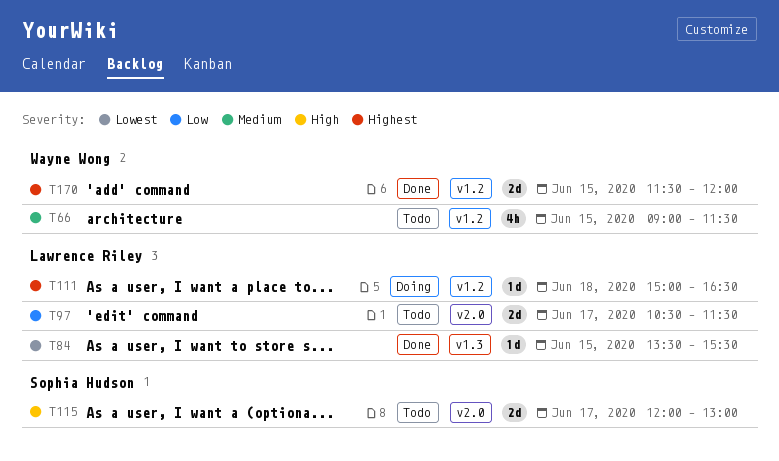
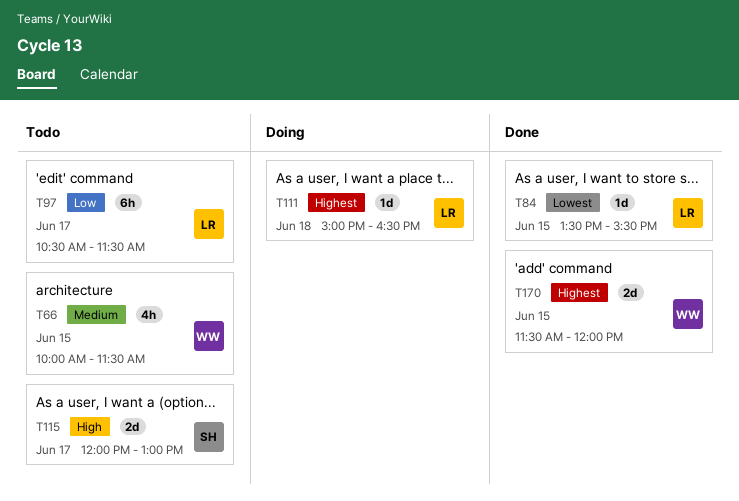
T66, begins: 09:00 -> 10:00
T97, estimate: 2d -> 6h

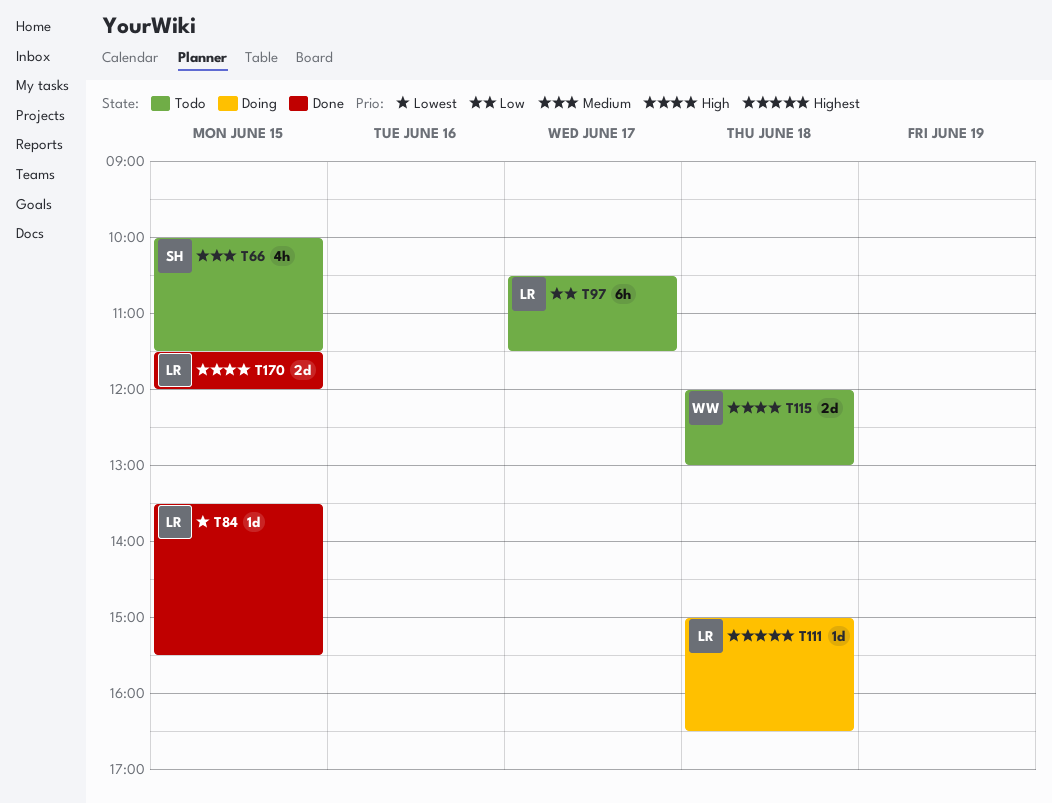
T66, owner: WW -> SH
T115, owner: SH -> WW
T115, day: Jun 17 -> Jun 18
T170, owner: WW -> LR
T170, priority: Highest -> High

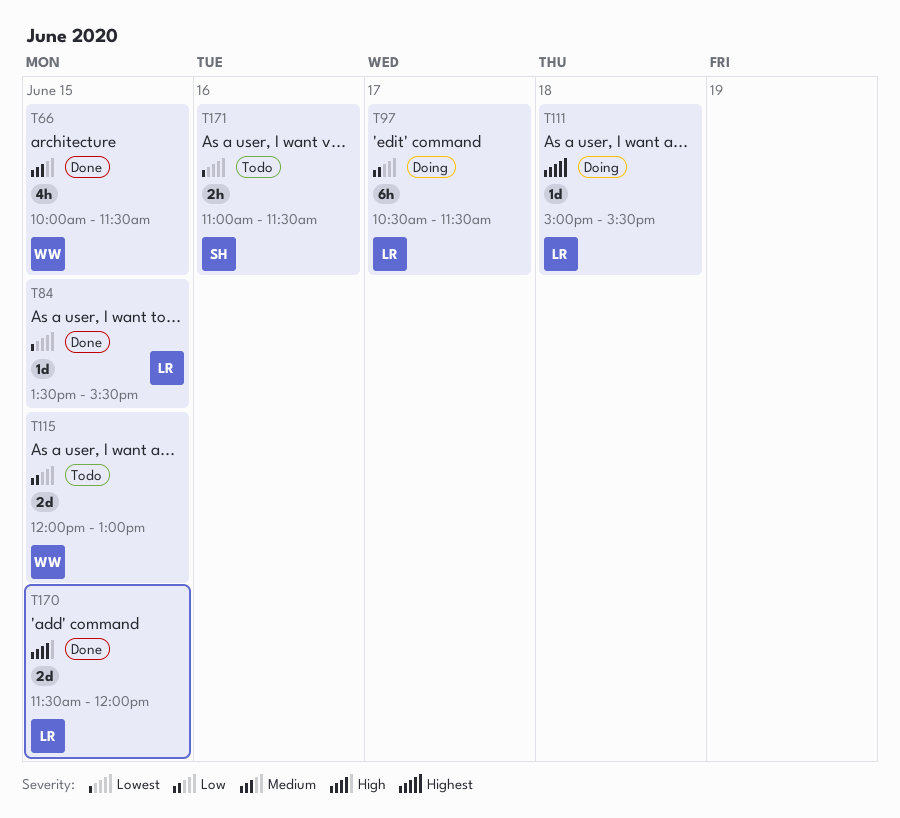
T66, status: Todo -> Done
T66, owner: SH -> WW
T97, status: Todo -> Doing
T111, ends: 16:30 -> 15:30
T115, priority: High -> Low
T115, day: Jun 18 -> Jun 15
T171: none -> present

